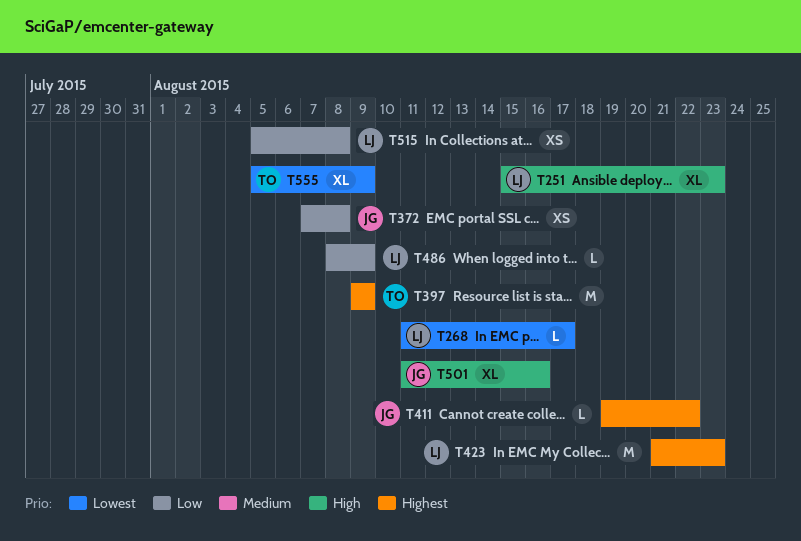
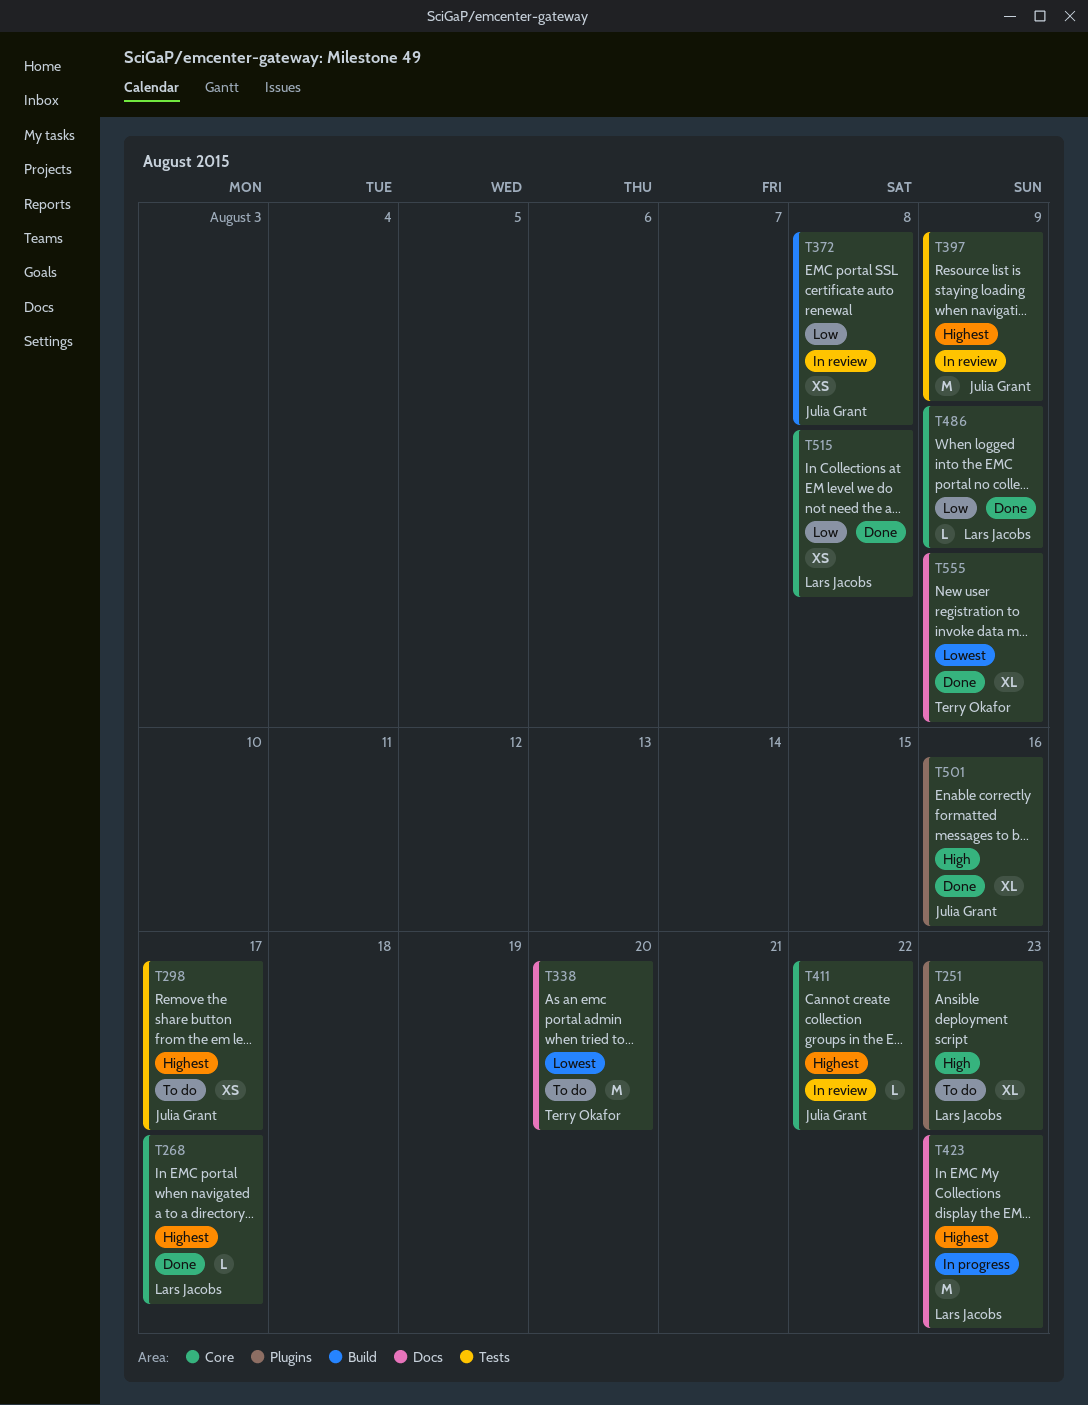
T268, priority: Lowest -> Highest
T298: none -> present
T338: none -> present
T397, owner: Terry Okafor -> Julia Grant

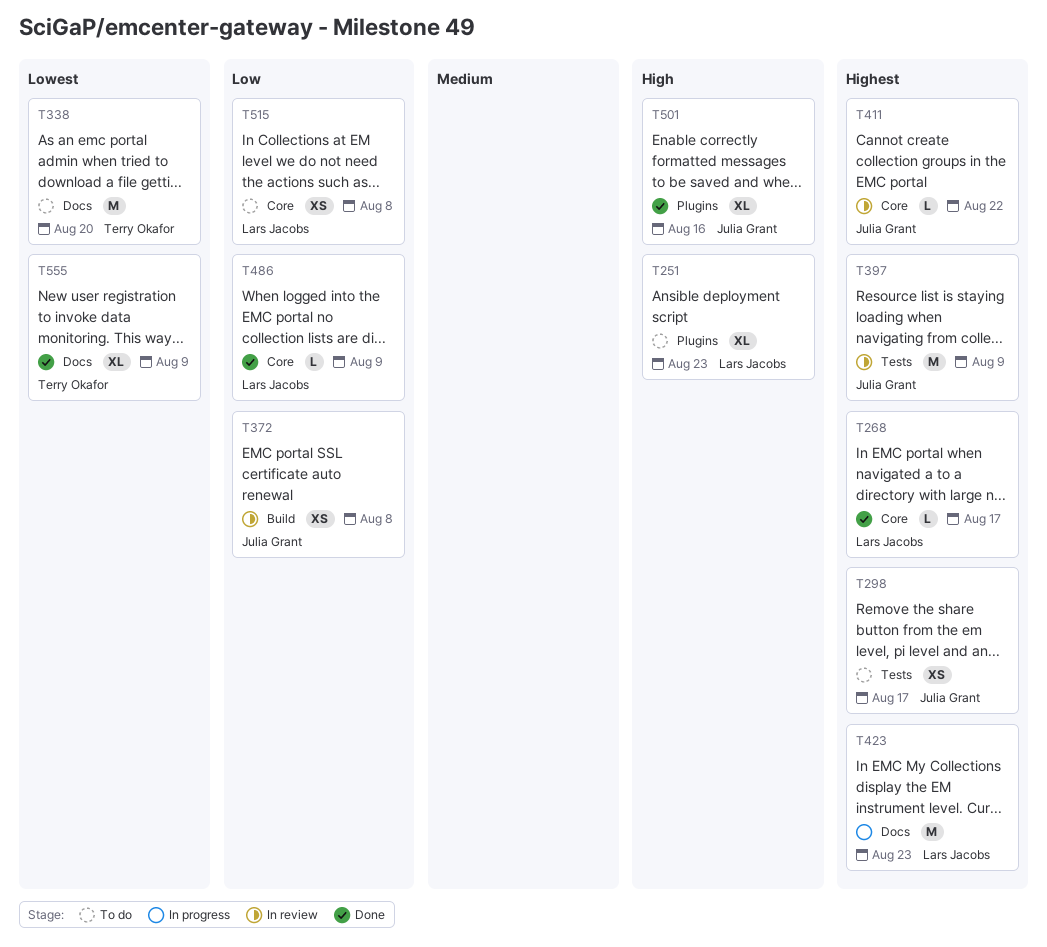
T515, status: Done -> To do

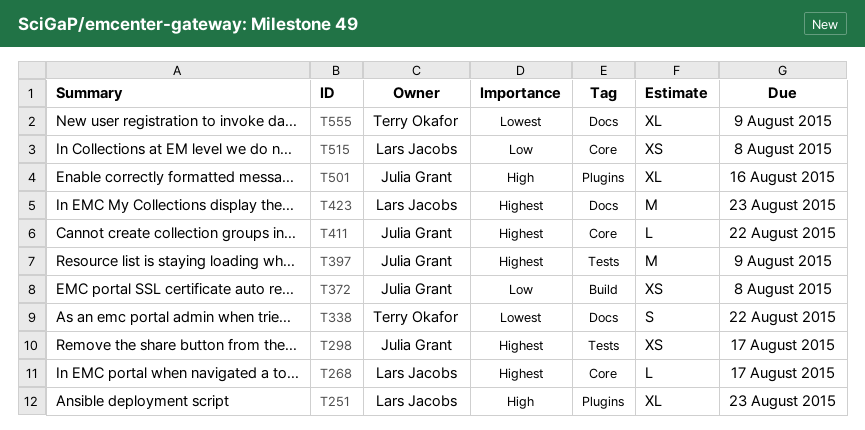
T338, estimate: M -> S
T338, due: Aug 20 -> Aug 22
T486: present -> none

